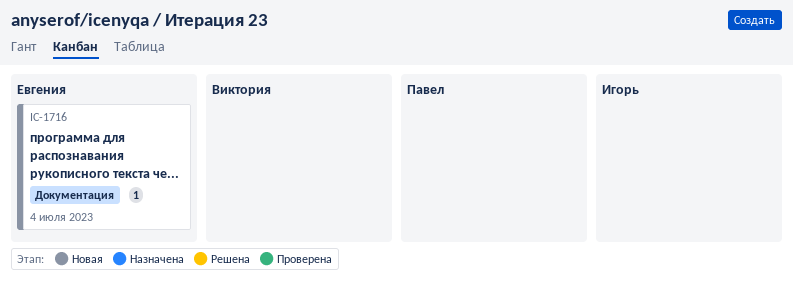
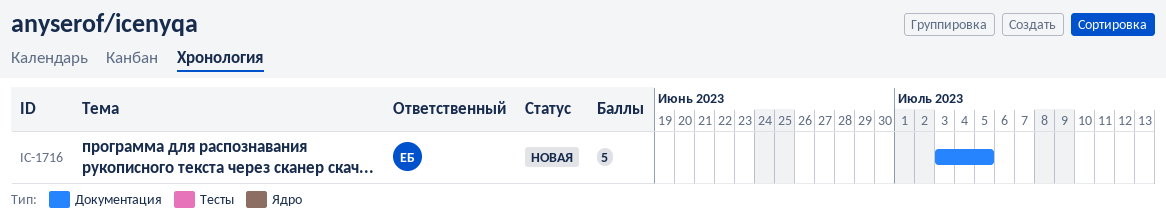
IC-1716, estimate: 1 -> 5
IC-1716, due: Jul 4 -> Jul 5

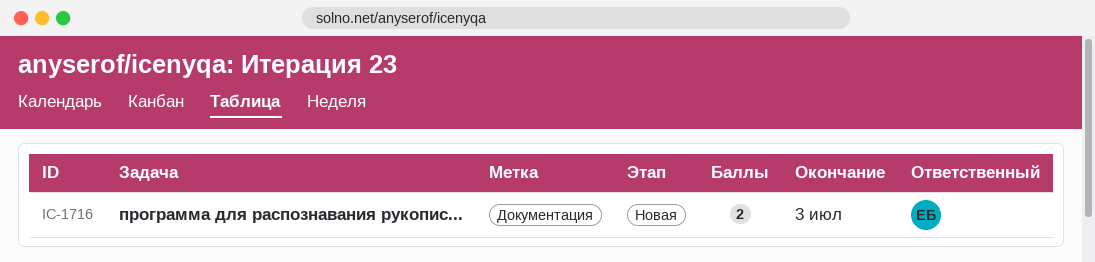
IC-1716, estimate: 5 -> 2
IC-1716, due: Jul 5 -> Jul 3

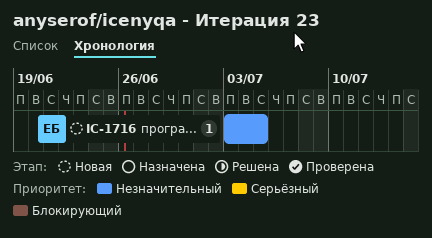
IC-1716, estimate: 2 -> 1
IC-1716, due: Jul 3 -> Jul 5

